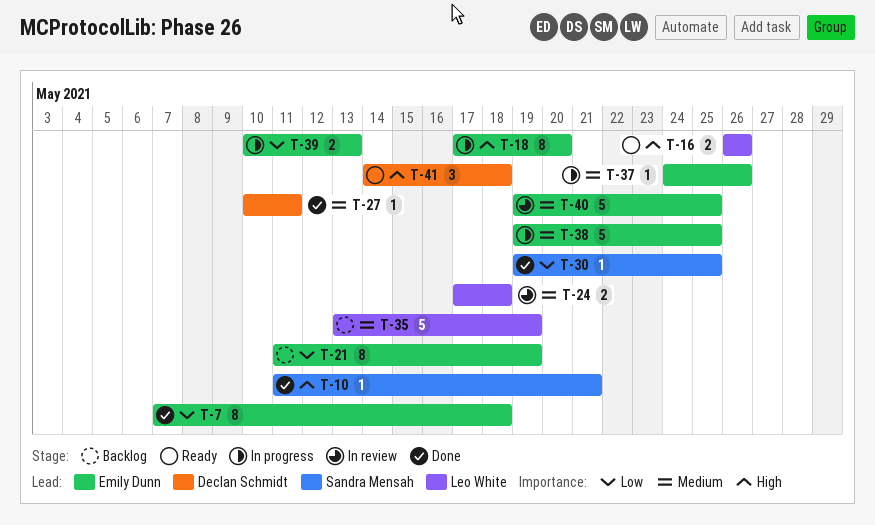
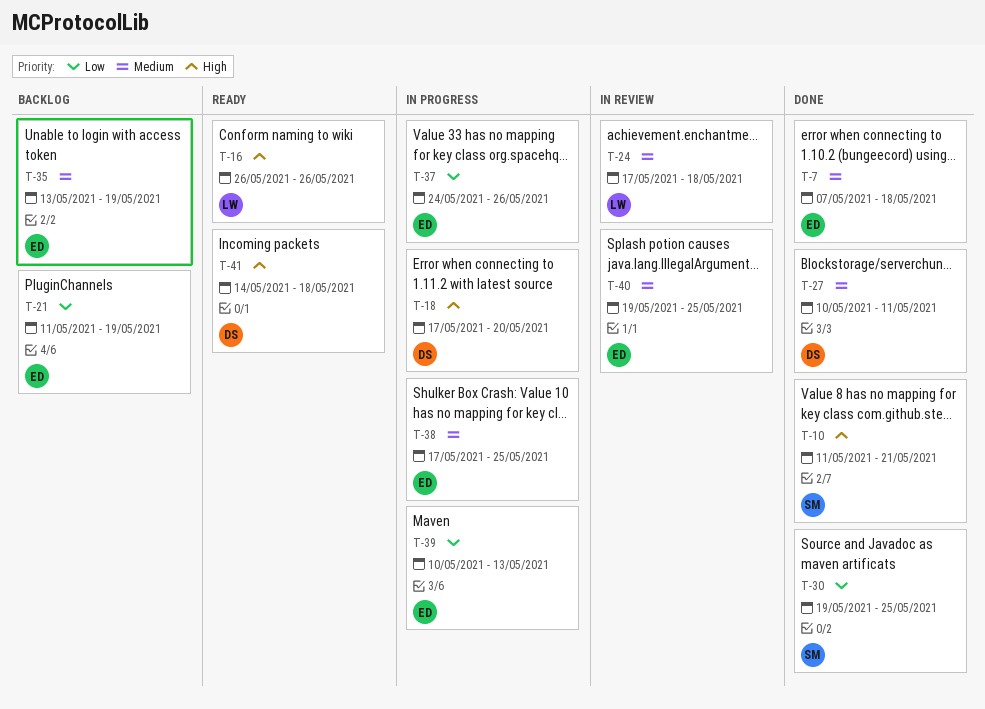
T-7, priority: Low -> Medium
T-18, owner: Emily Dunn -> Declan Schmidt
T-35, owner: Leo White -> Emily Dunn
T-37, priority: Medium -> Low
T-38, start: May 19 -> May 17

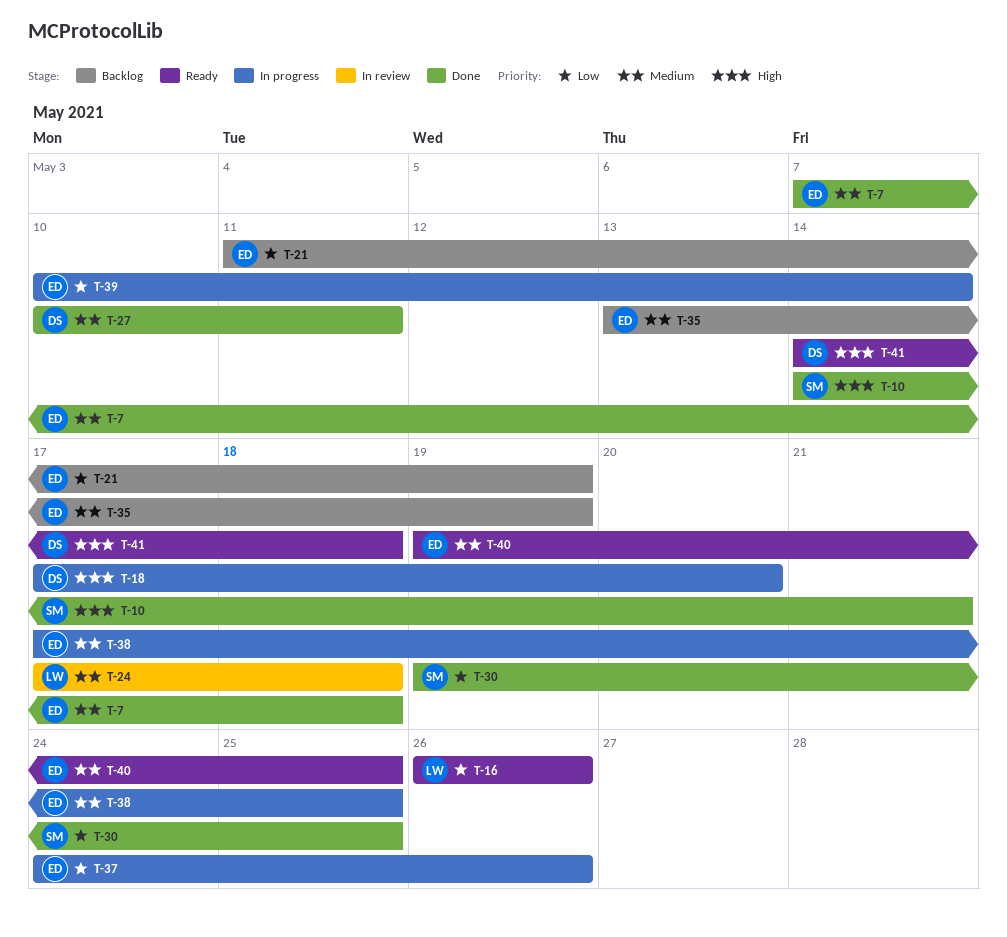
T-10, start: May 11 -> May 14
T-16, priority: High -> Low
T-39, due: May 13 -> May 14
T-40, status: In review -> Ready

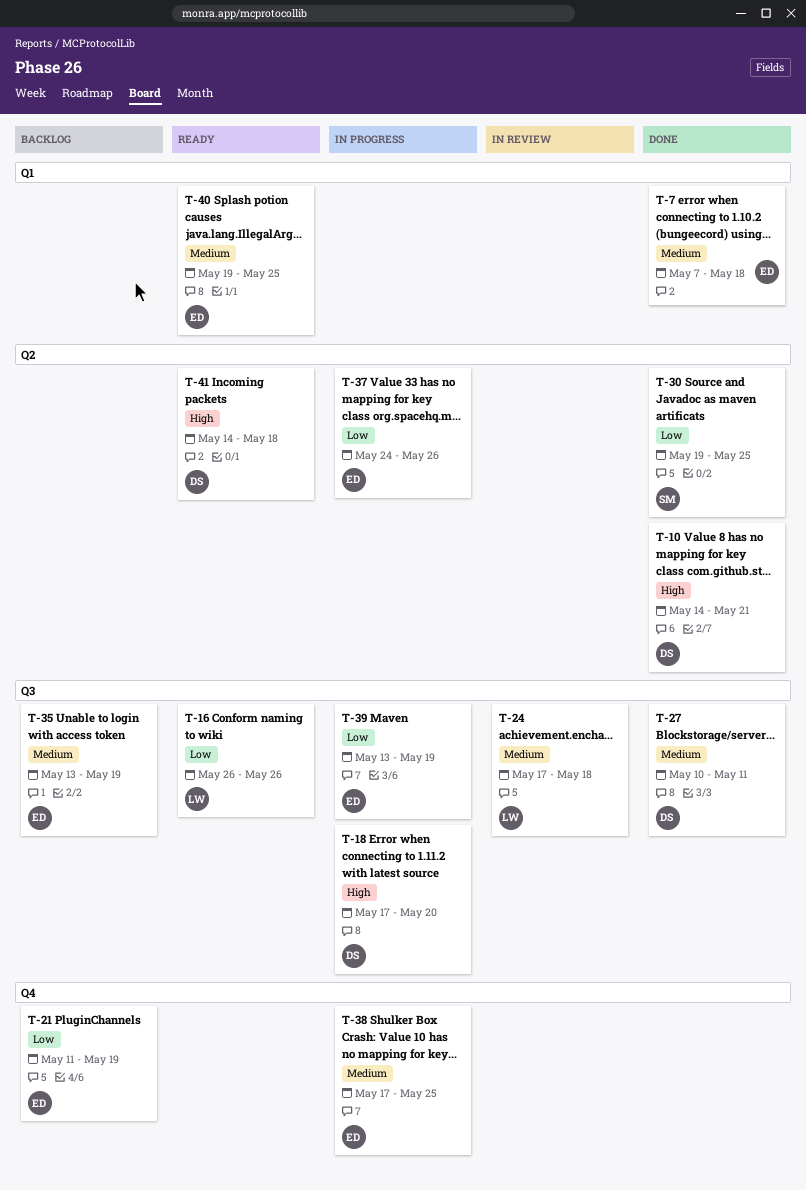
T-10, owner: SM -> DS
T-39, start: May 10 -> May 13
T-39, due: May 14 -> May 19

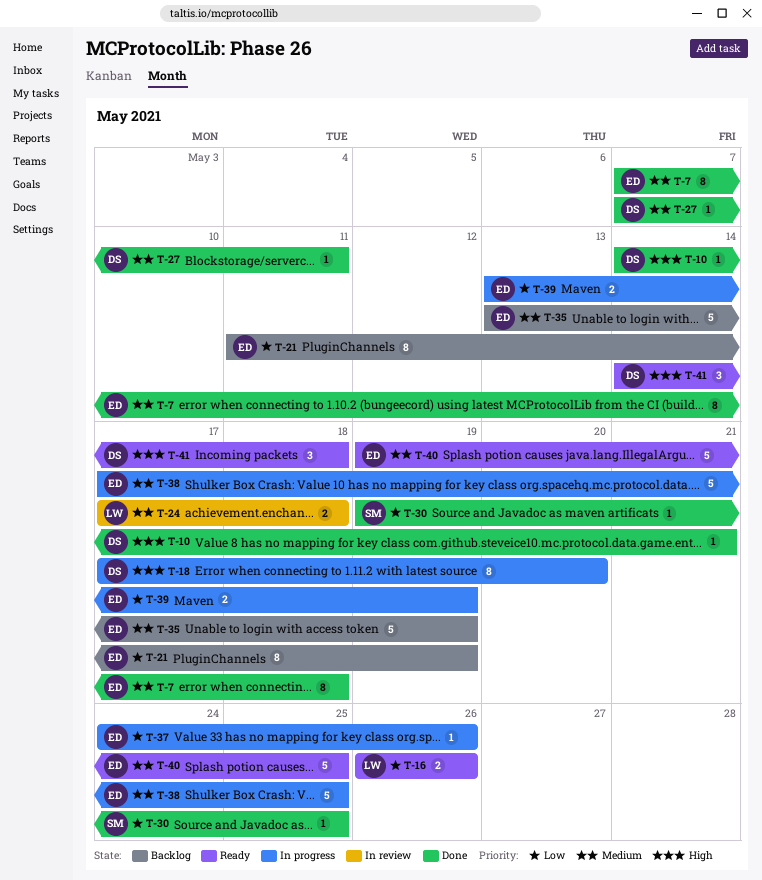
T-27, start: May 10 -> May 7

